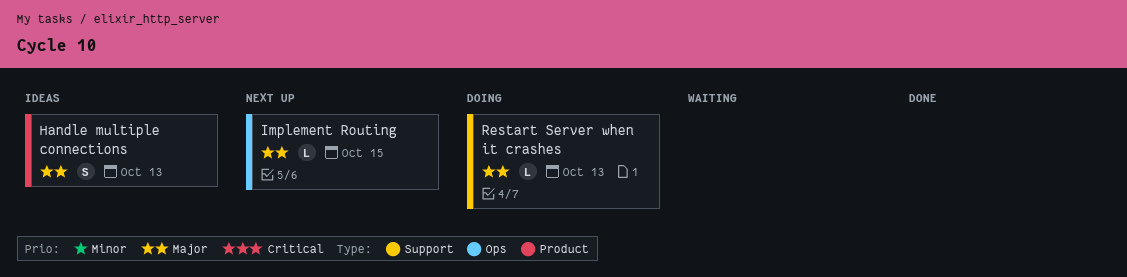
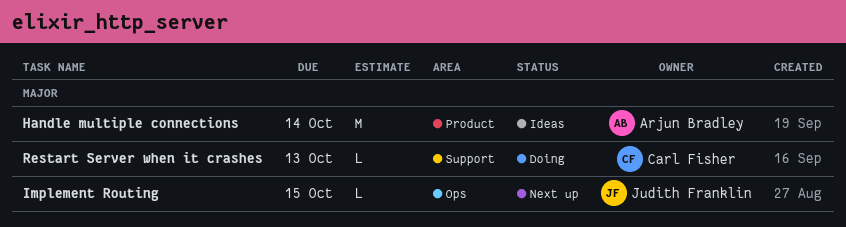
Handle multiple connections, estimate: S -> M
Handle multiple connections, due: Oct 13 -> Oct 14

